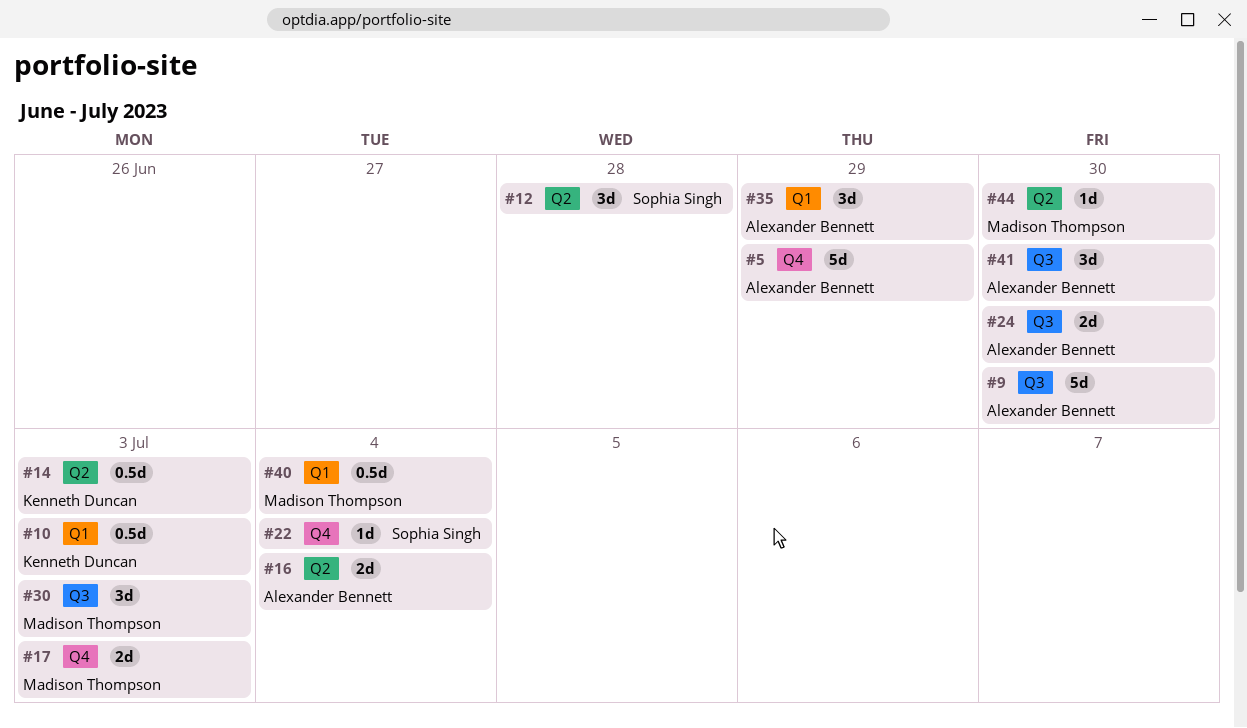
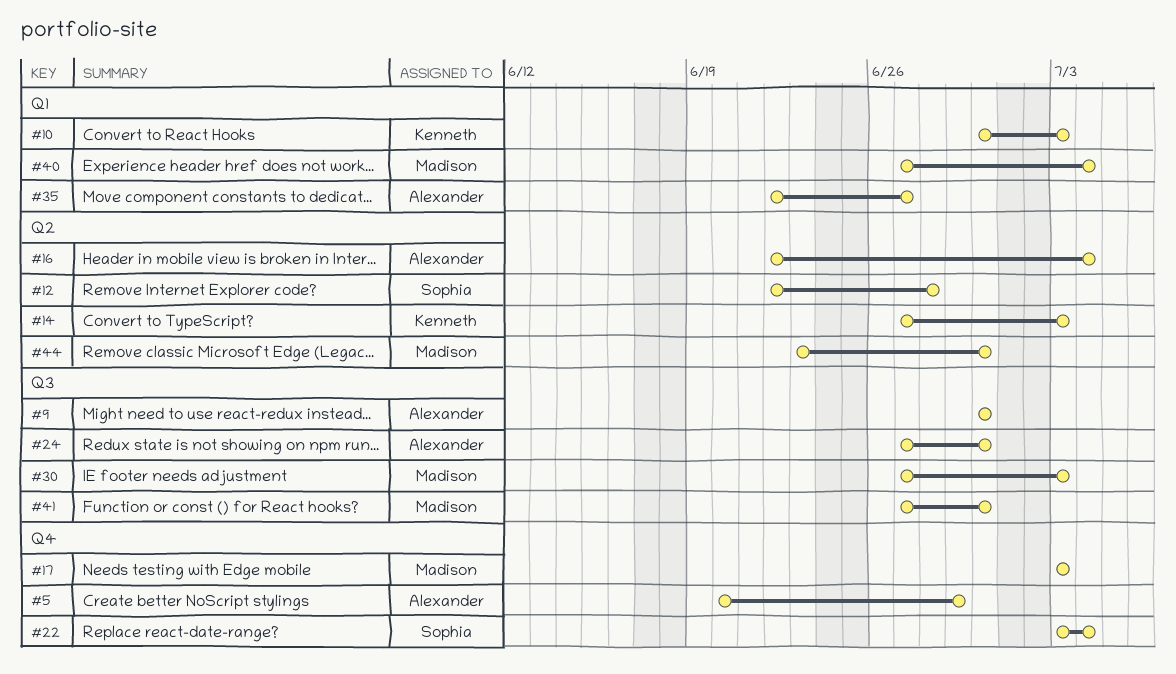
#35, due: Jun 29 -> Jun 27
#41, owner: Alexander Bennett -> Madison Thompson

